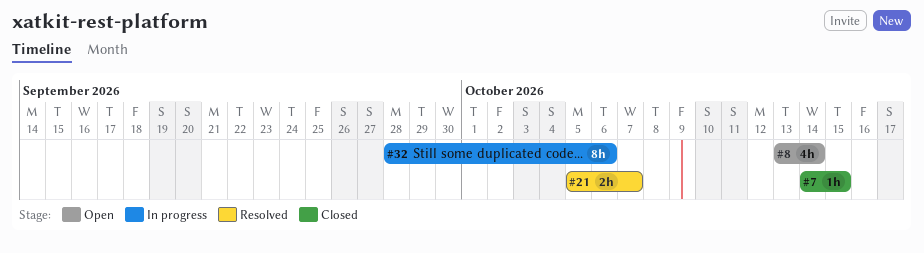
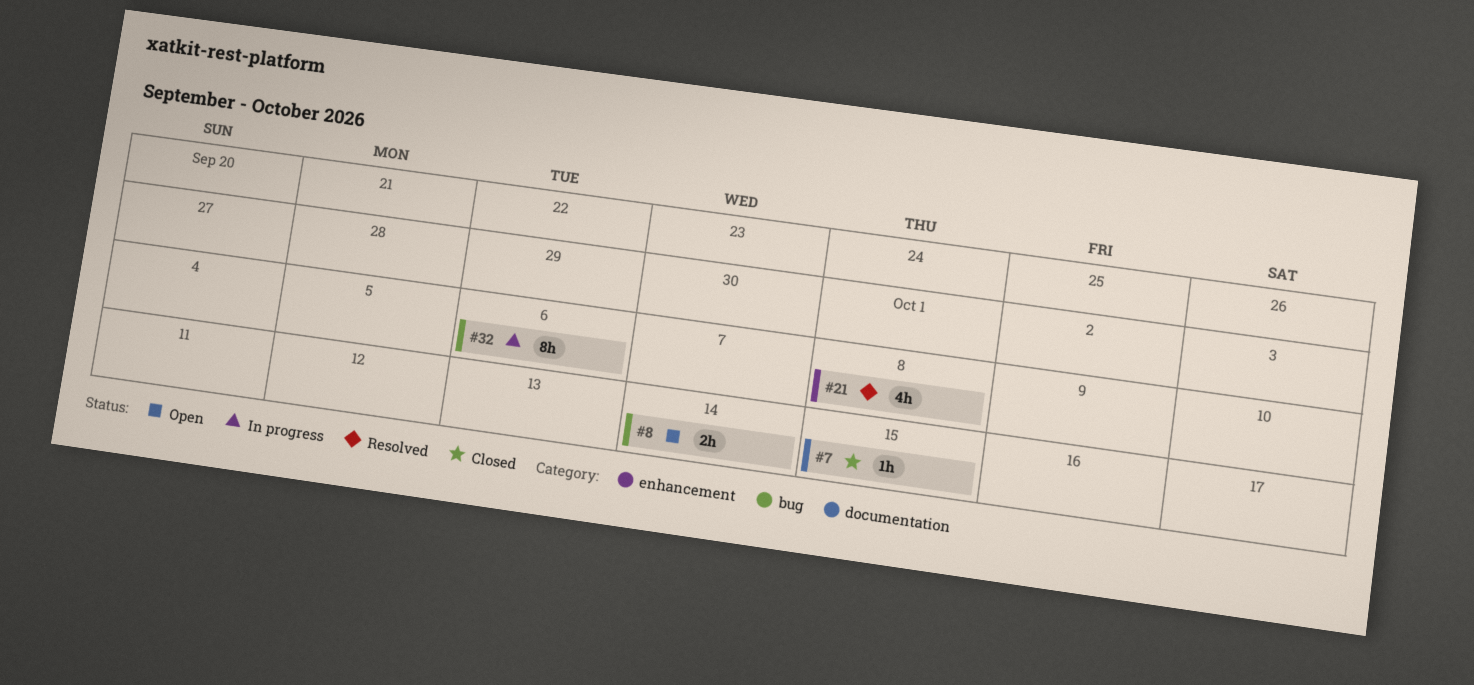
#8, estimate: 4h -> 2h
#21, estimate: 2h -> 4h
#21, due: Oct 7 -> Oct 8

